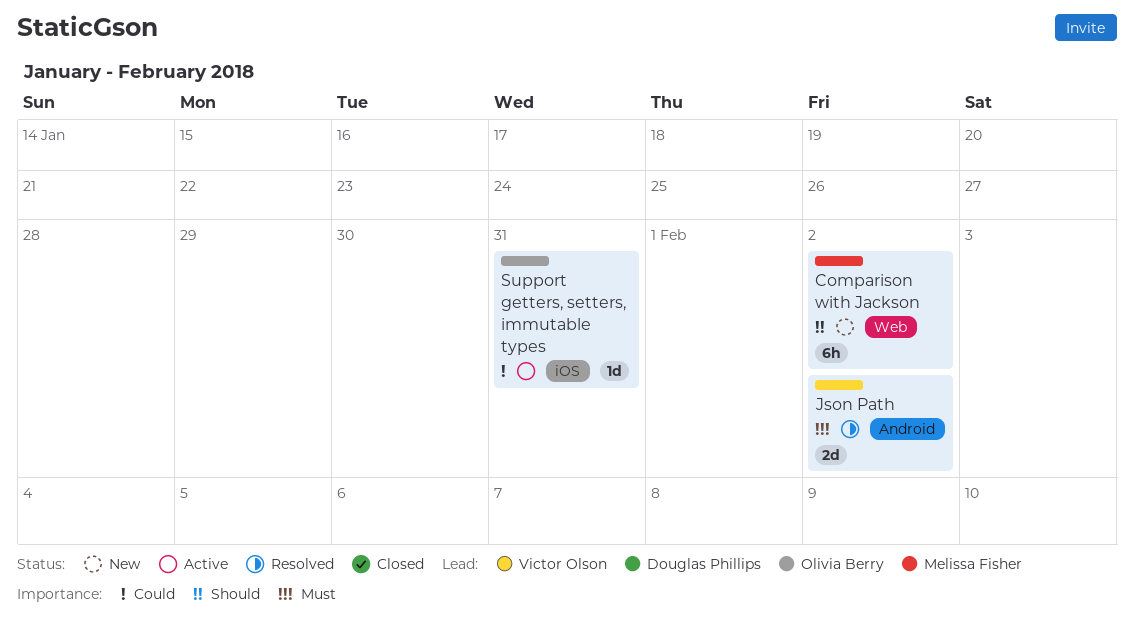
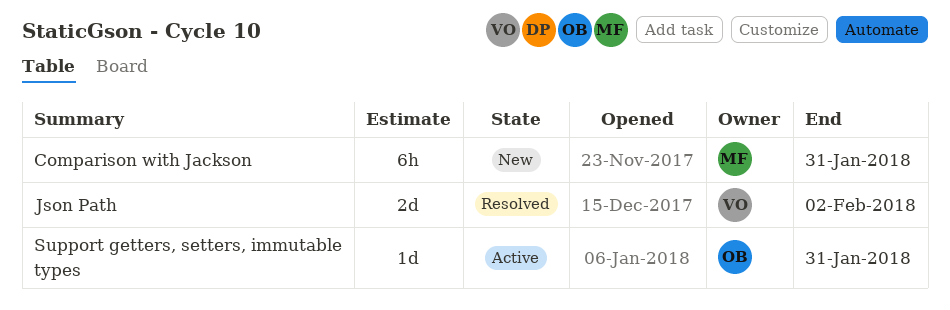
Comparison with Jackson, due: Feb 2 -> Jan 31

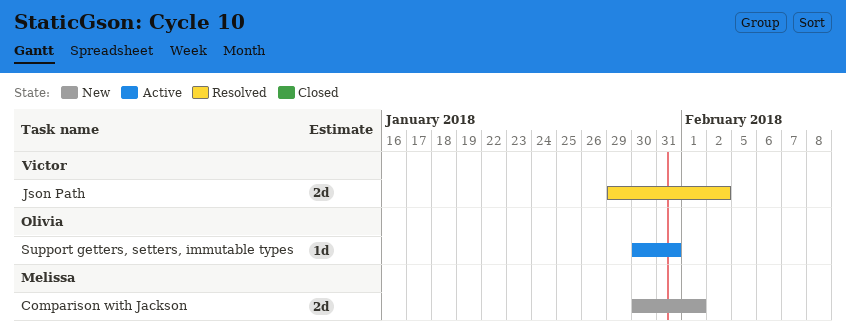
Comparison with Jackson, estimate: 6h -> 2d
Comparison with Jackson, due: Jan 31 -> Feb 1

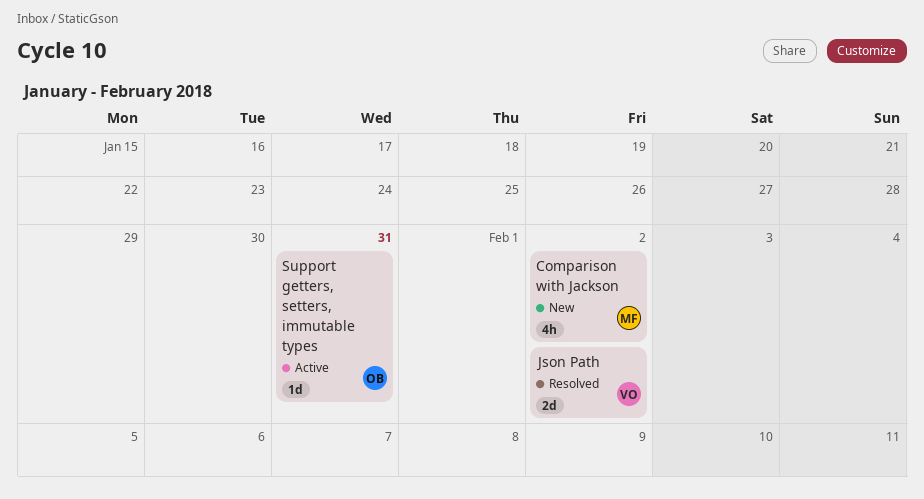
Comparison with Jackson, estimate: 2d -> 4h
Comparison with Jackson, due: Feb 1 -> Feb 2

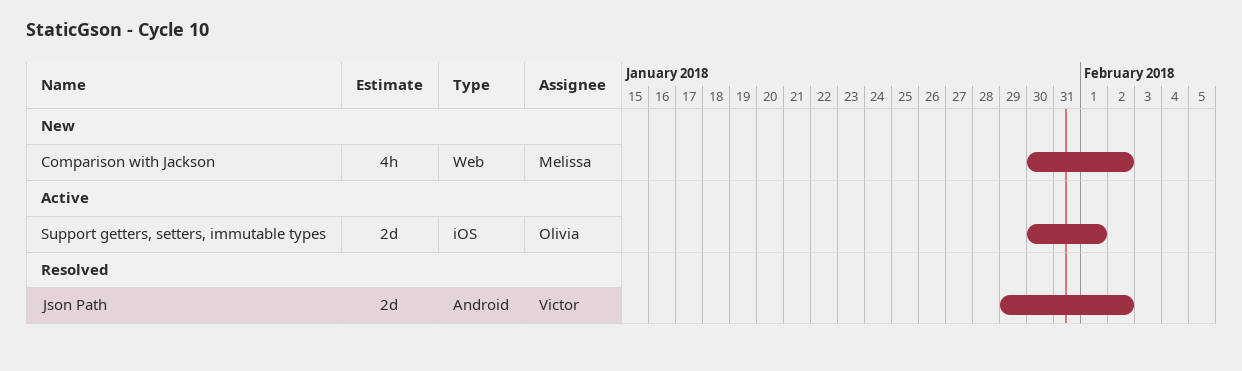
Support getters, setters, immutable types, estimate: 1d -> 2d
Support getters, setters, immutable types, due: Jan 31 -> Feb 1

